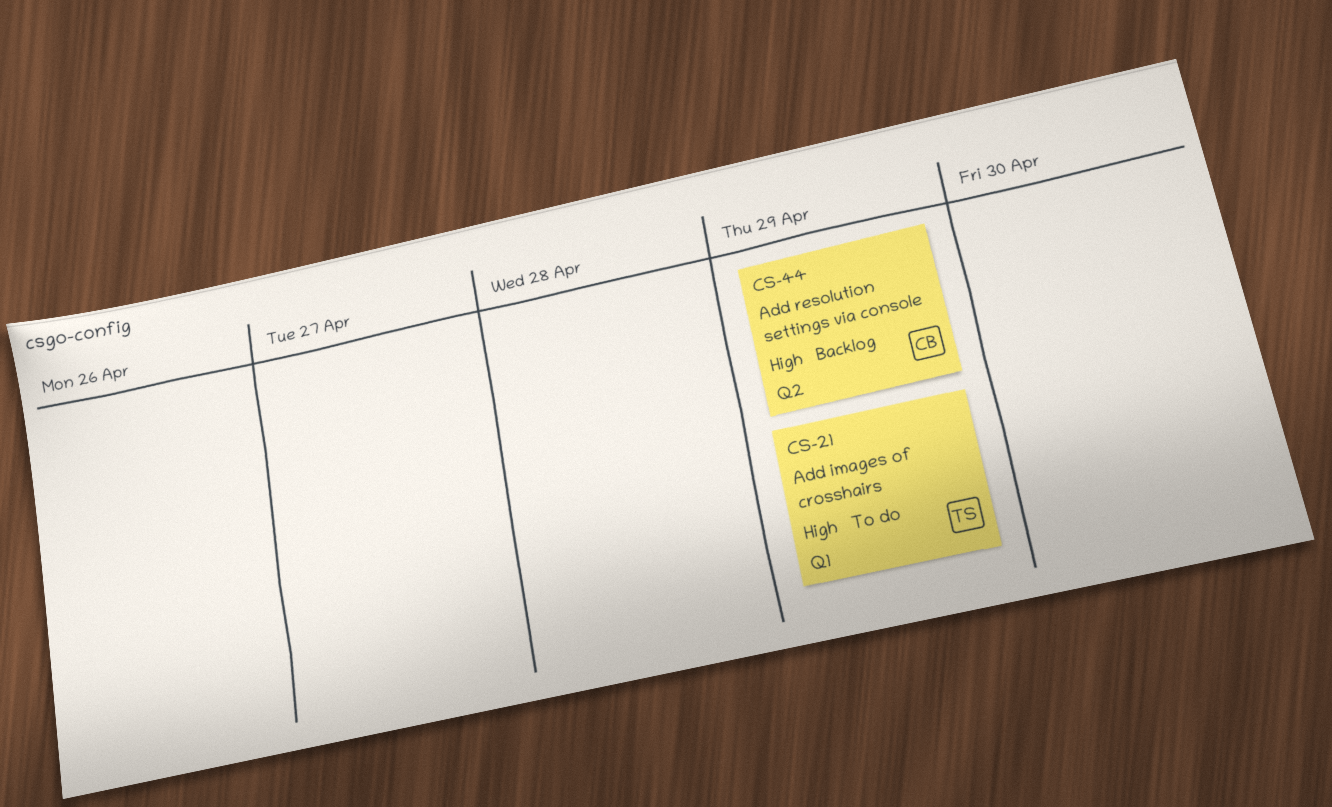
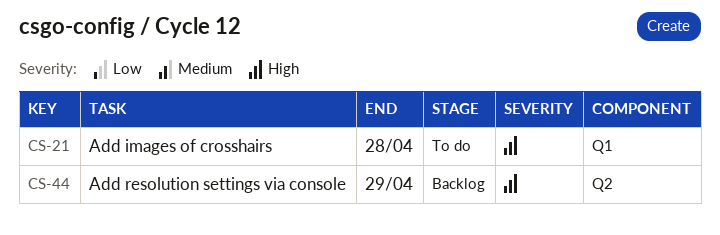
CS-21, due: Apr 29 -> Apr 28

